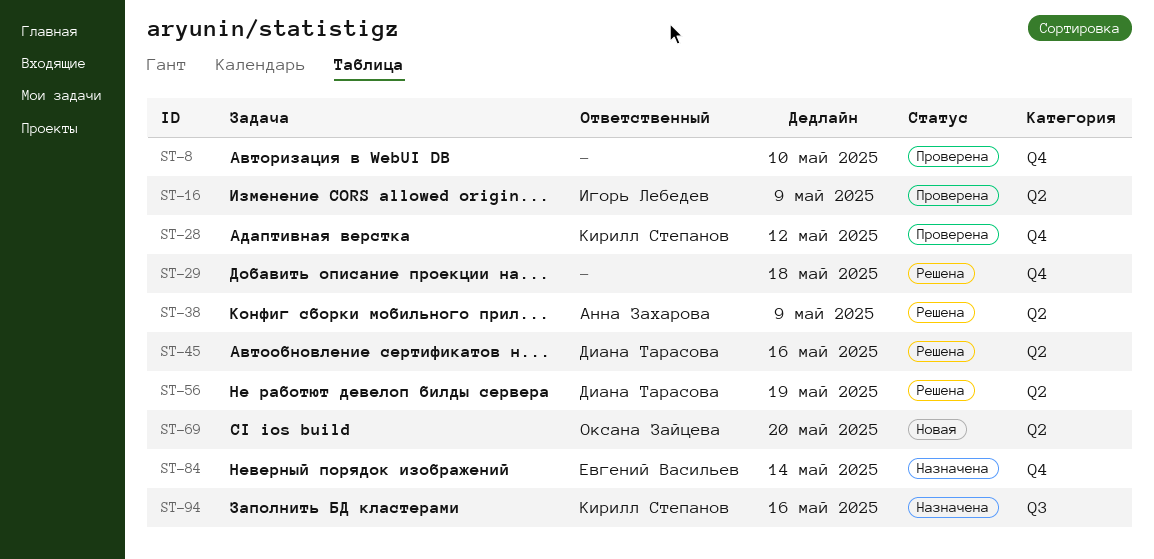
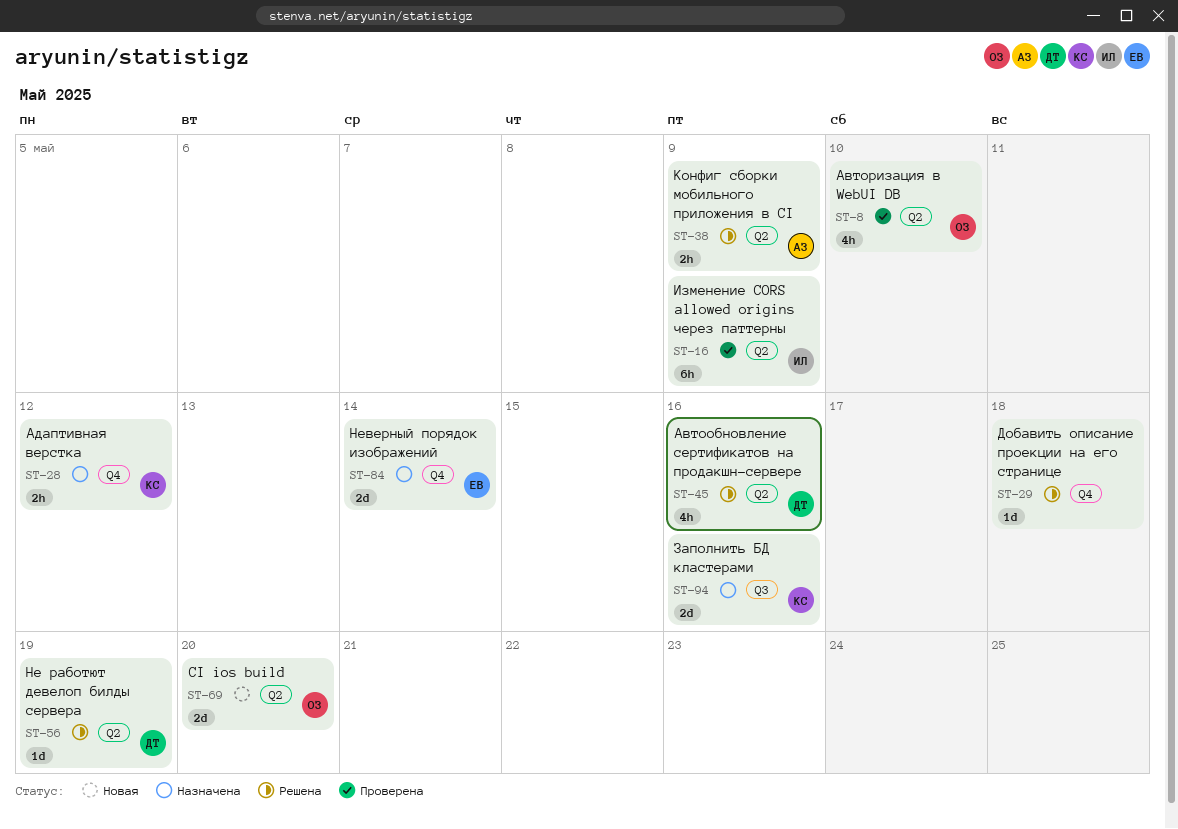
ST-8, owner: none -> Оксана Зайцева
ST-8, label: Q4 -> Q2
ST-28, status: Проверена -> Назначена

